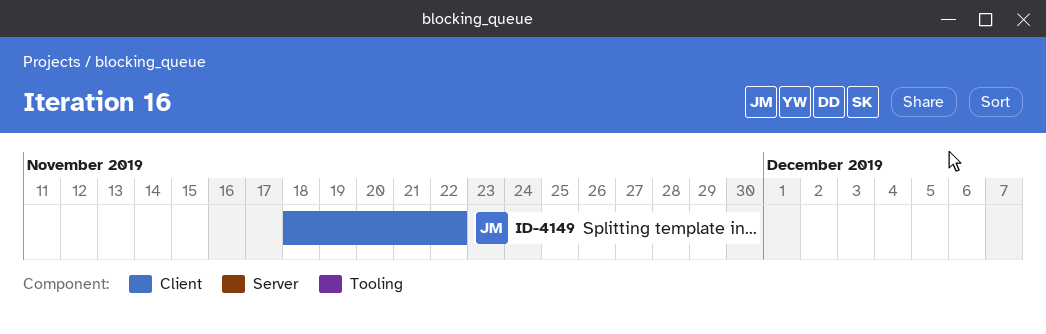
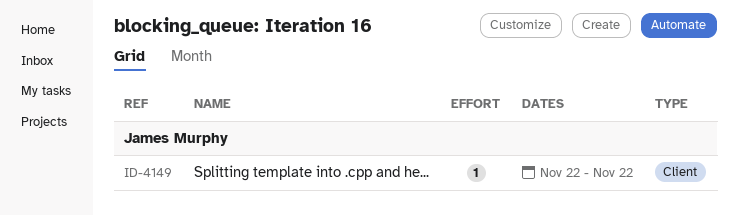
ID-4149, start: Nov 18 -> Nov 22

